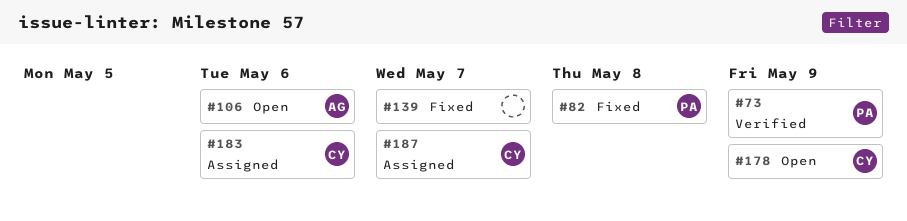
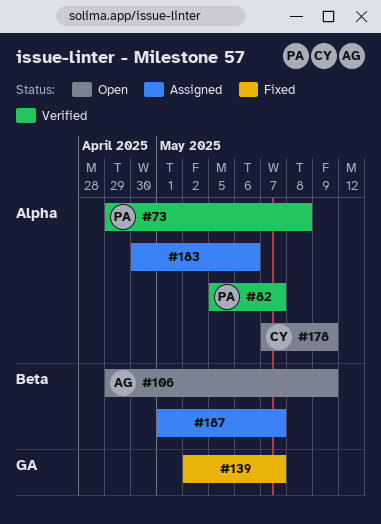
#73, due: May 9 -> May 8
#82, status: Fixed -> Verified
#82, due: May 8 -> May 7
#106, due: May 6 -> May 9
#183, owner: CY -> none
#187, owner: CY -> none

